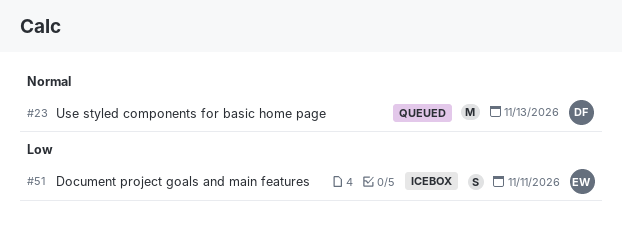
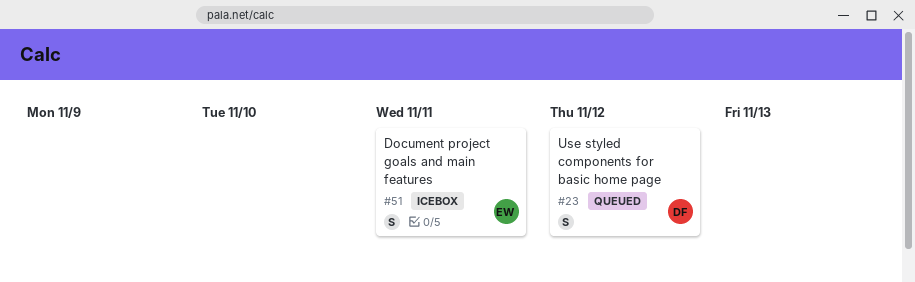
#23, estimate: M -> S
#23, due: Nov 13 -> Nov 12

